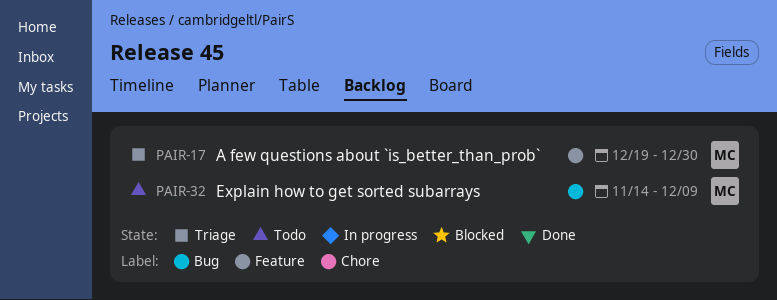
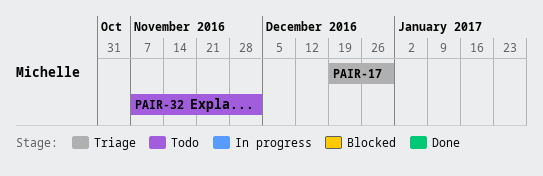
PAIR-32, start: Nov 14 -> Nov 7
PAIR-32, due: Dec 9 -> Dec 2

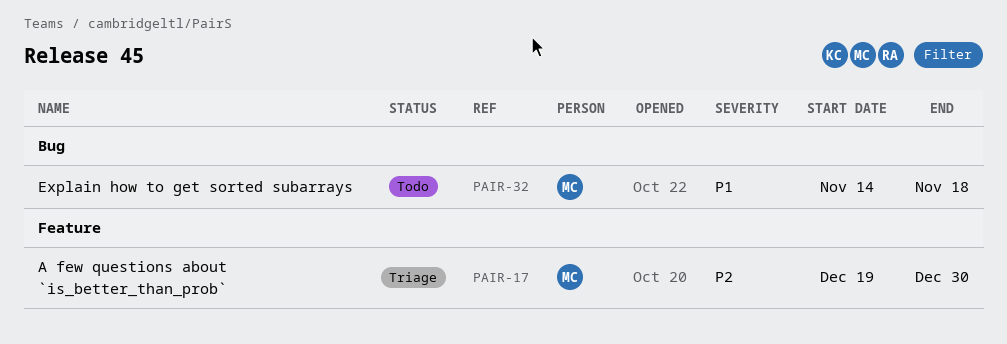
PAIR-32, start: Nov 7 -> Nov 14
PAIR-32, due: Dec 2 -> Nov 18

